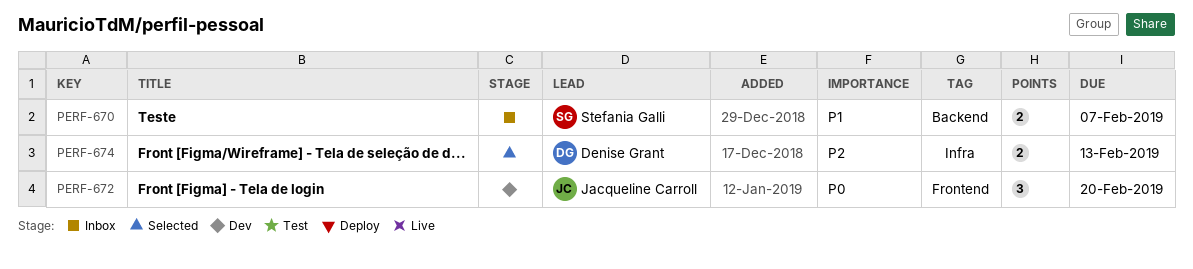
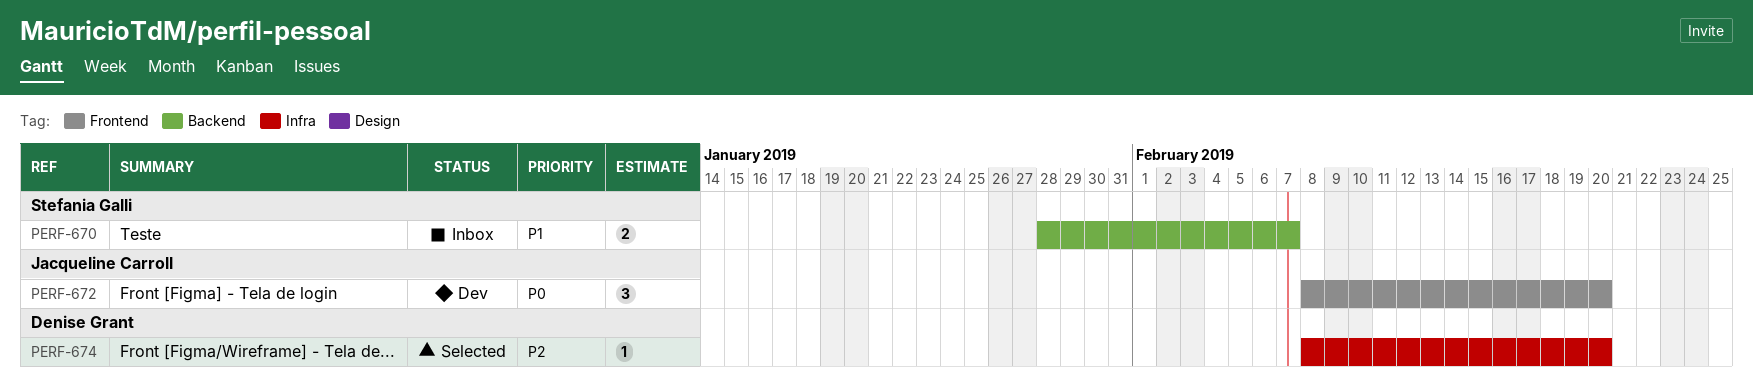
PERF-674, estimate: 2 -> 1
PERF-674, due: Feb 13 -> Feb 20

